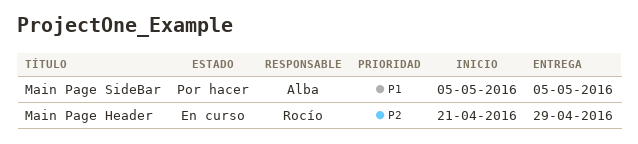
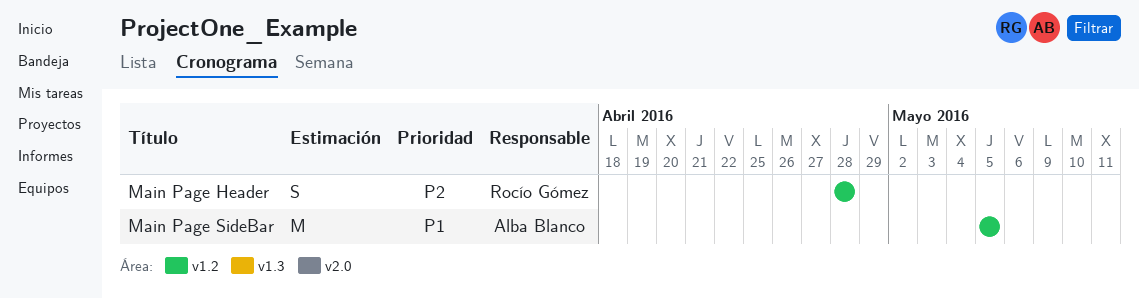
Main Page Header, start: Apr 21 -> Apr 28
Main Page Header, due: Apr 29 -> Apr 28

